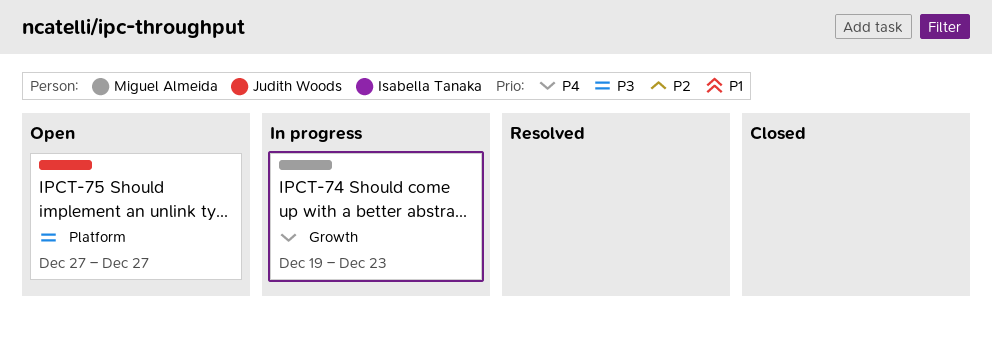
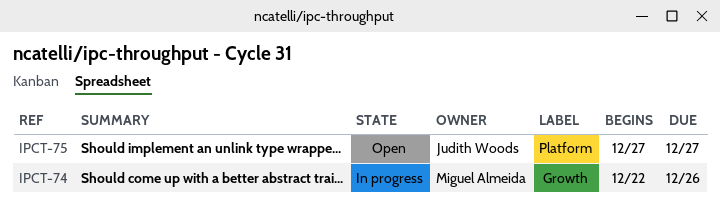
IPCT-74, start: Dec 19 -> Dec 22
IPCT-74, due: Dec 23 -> Dec 26

